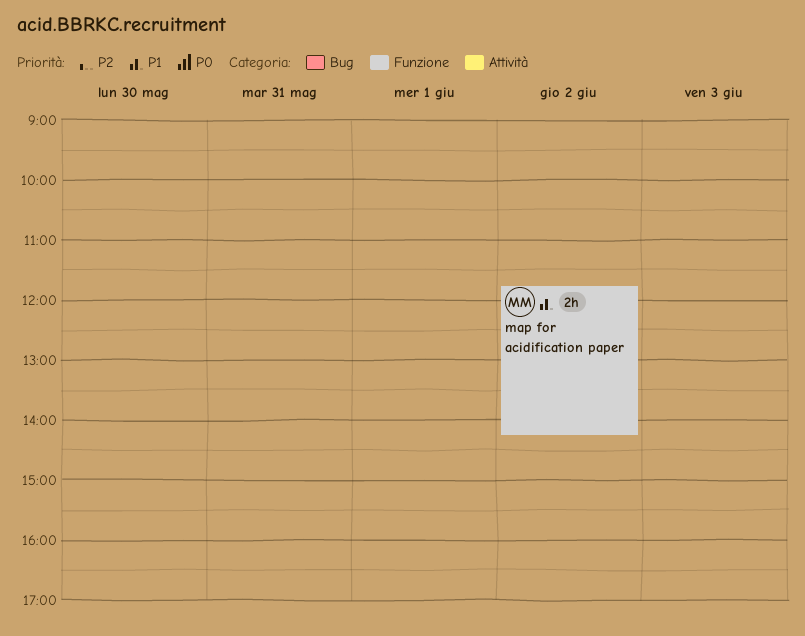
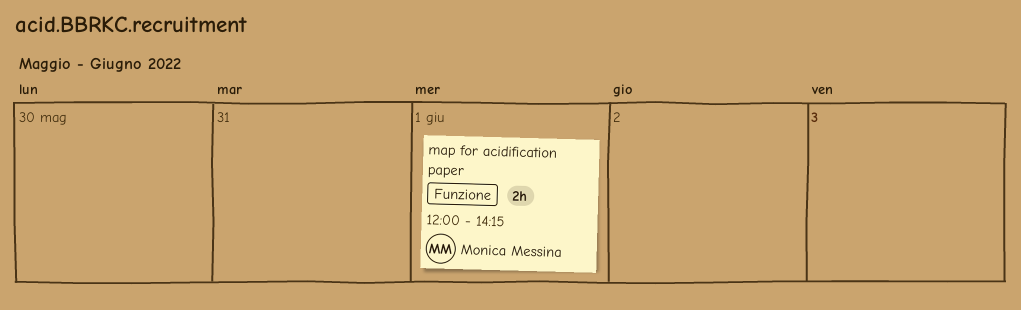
map for acidification paper, day: Jun 2 -> Jun 1
map for acidification paper, begins: 11:45 -> 12:00

